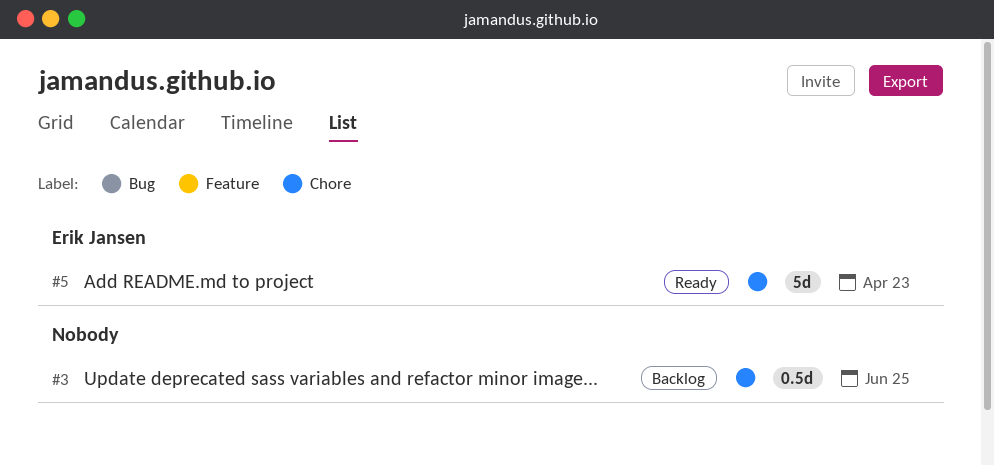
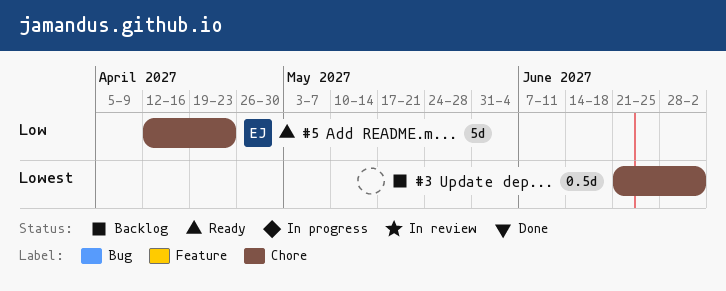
#3, due: Jun 25 -> Jul 2

